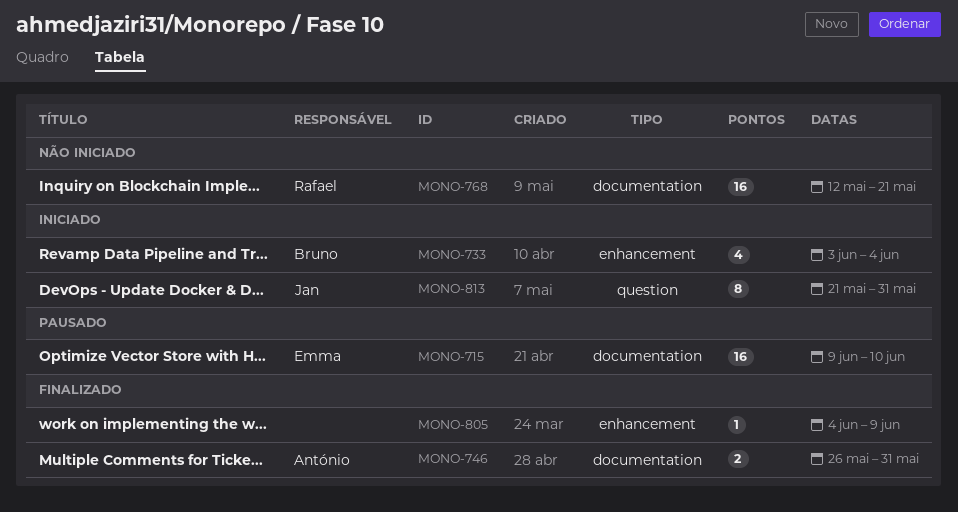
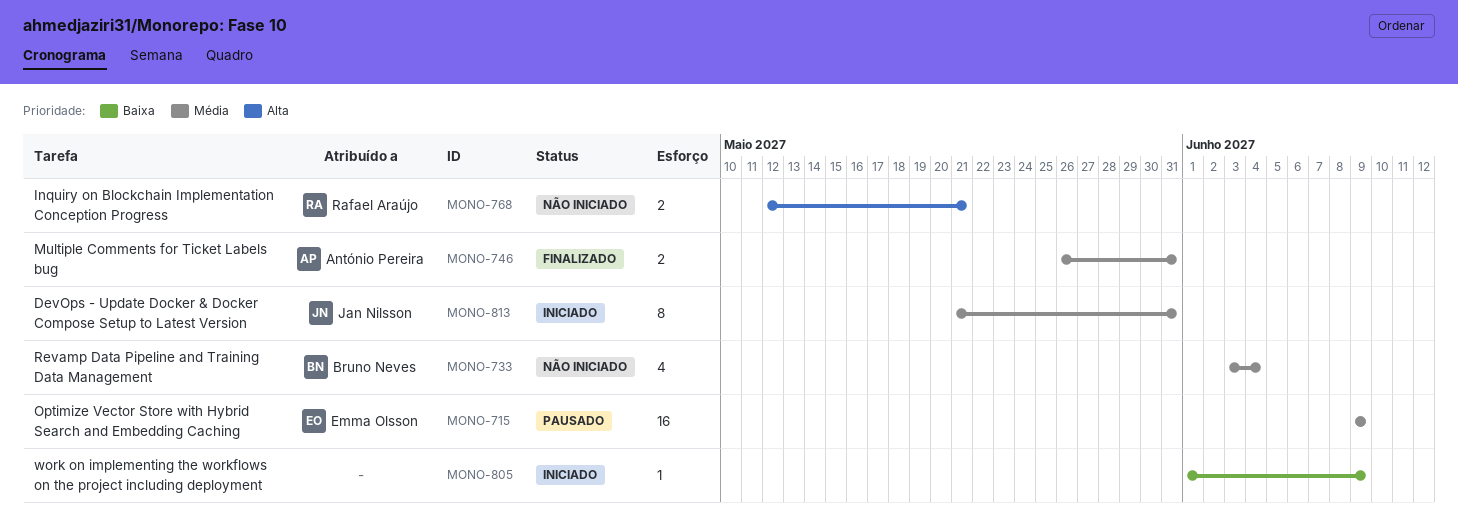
MONO-715, due: Jun 10 -> Jun 9
MONO-733, status: Iniciado -> Não iniciado
MONO-768, estimate: 16 -> 2
MONO-805, status: Finalizado -> Iniciado
MONO-805, start: Jun 4 -> Jun 1

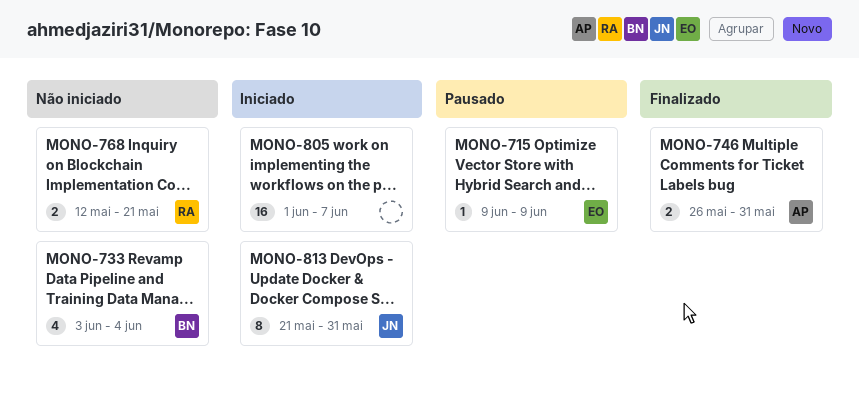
MONO-715, estimate: 16 -> 1
MONO-805, estimate: 1 -> 16
MONO-805, due: Jun 9 -> Jun 7

